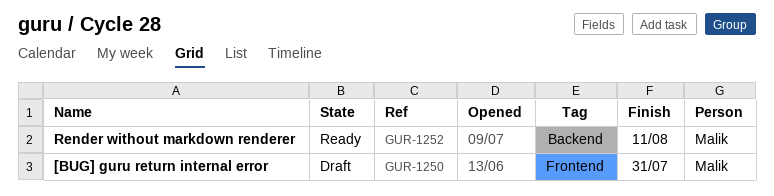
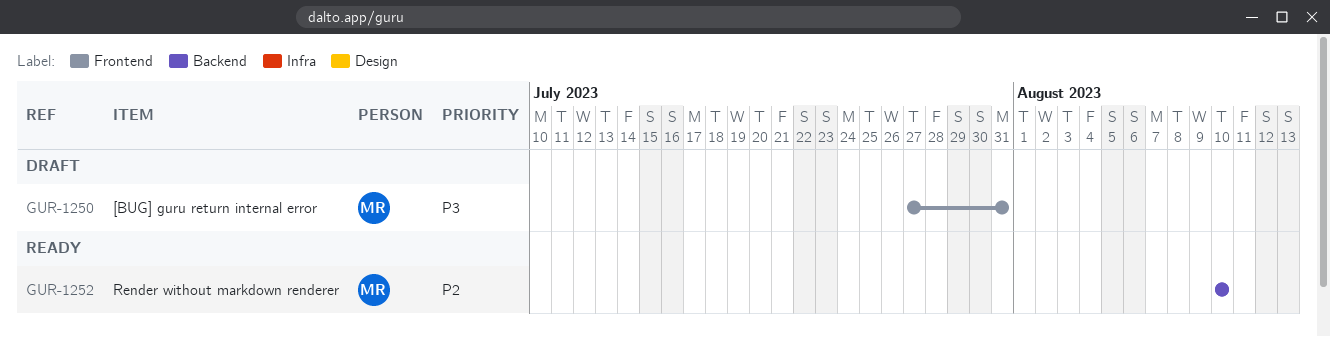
GUR-1252, due: Aug 11 -> Aug 10

